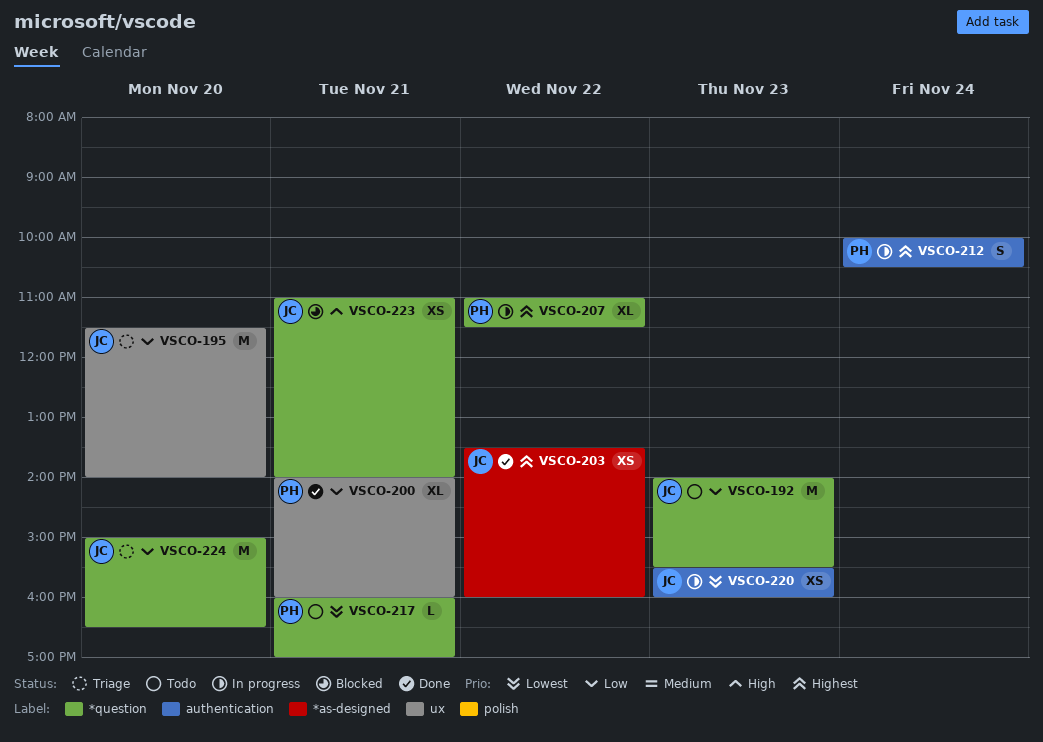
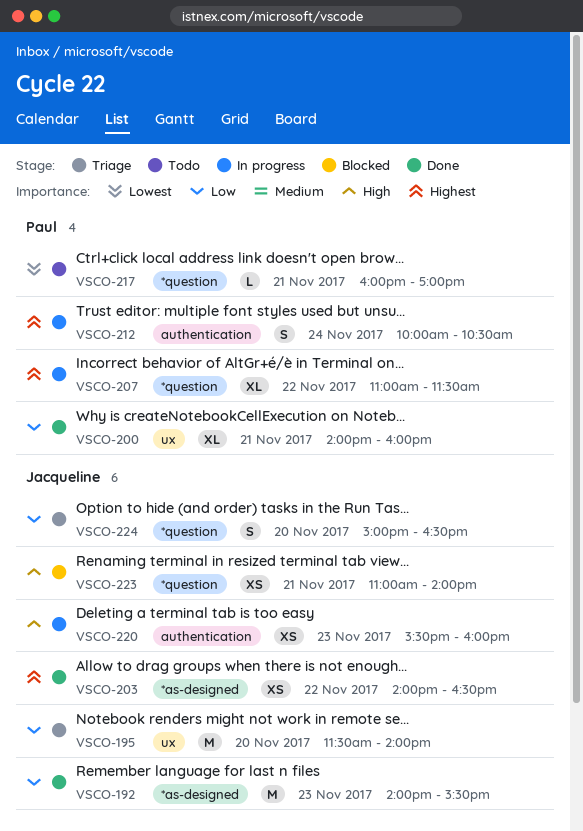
VSCO-192, status: Todo -> Done
VSCO-192, label: *question -> *as-designed
VSCO-203, begins: 13:30 -> 14:00
VSCO-203, ends: 16:00 -> 16:30
VSCO-220, priority: Lowest -> High
VSCO-224, estimate: M -> S

